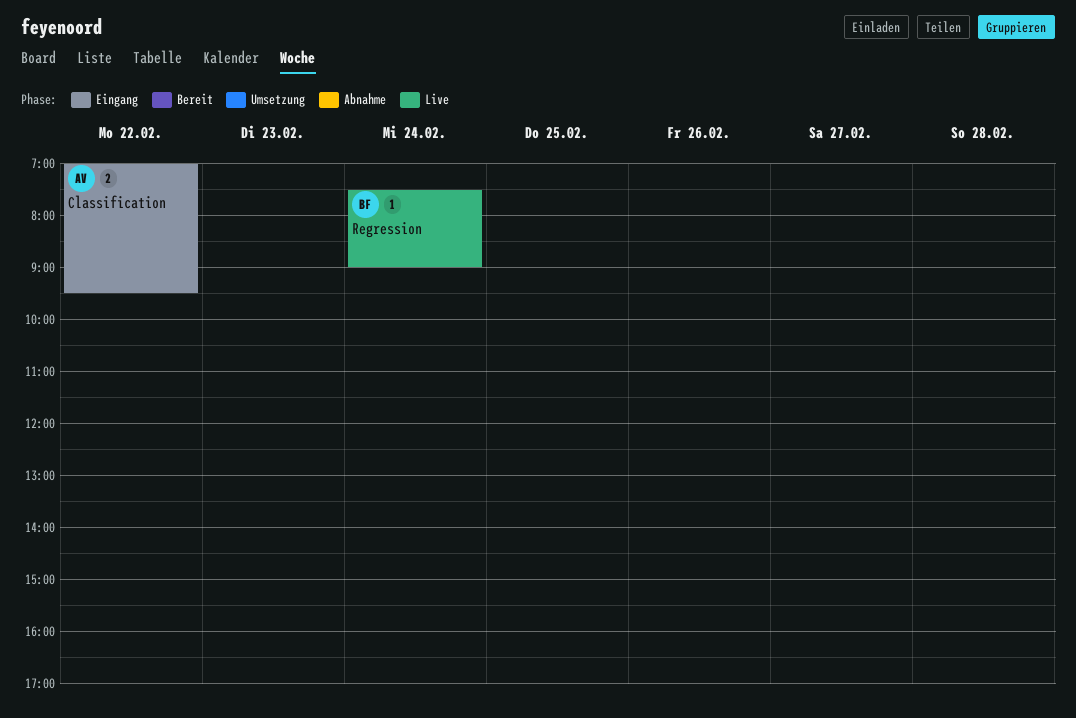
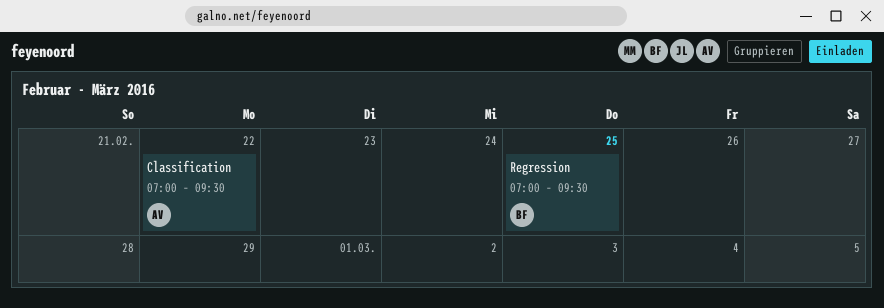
Regression, day: Feb 24 -> Feb 25
Regression, begins: 07:30 -> 07:00
Regression, ends: 09:00 -> 09:30

